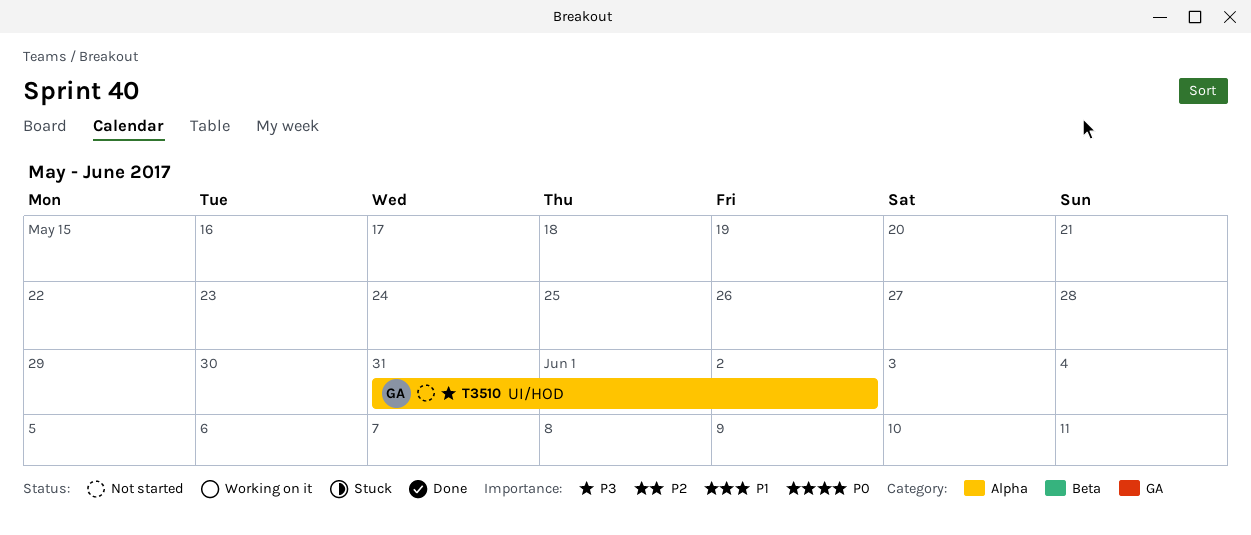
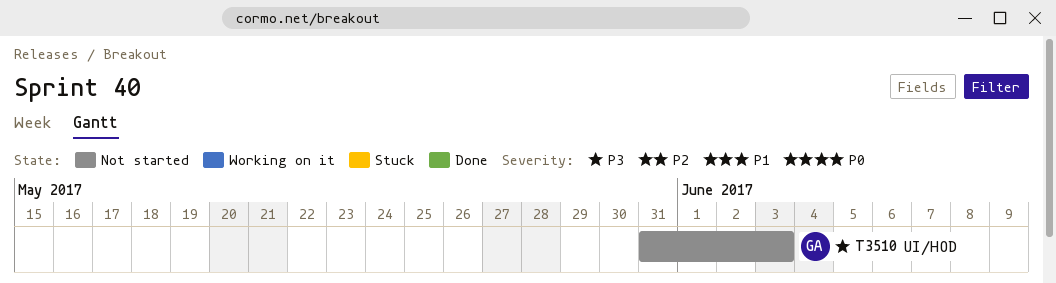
T3510, due: Jun 2 -> Jun 3

